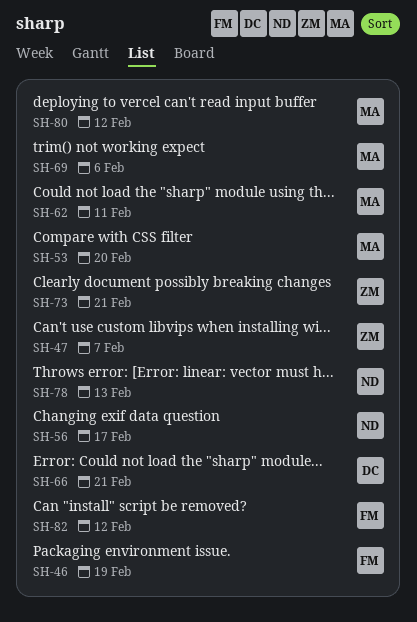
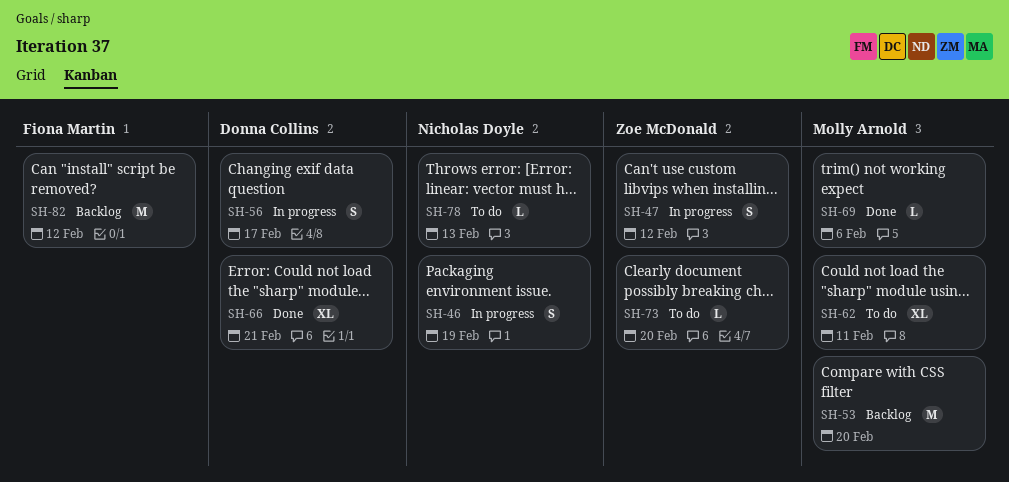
SH-46, owner: Fiona Martin -> Nicholas Doyle
SH-47, due: Feb 7 -> Feb 12
SH-56, owner: Nicholas Doyle -> Donna Collins
SH-73, due: Feb 21 -> Feb 20
SH-80: present -> none

